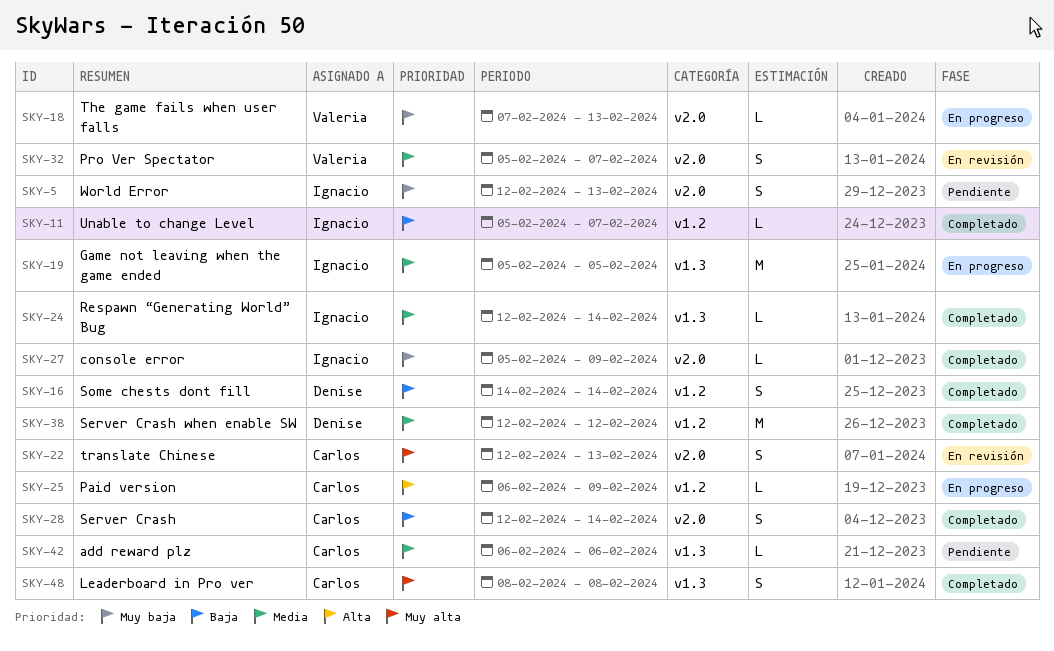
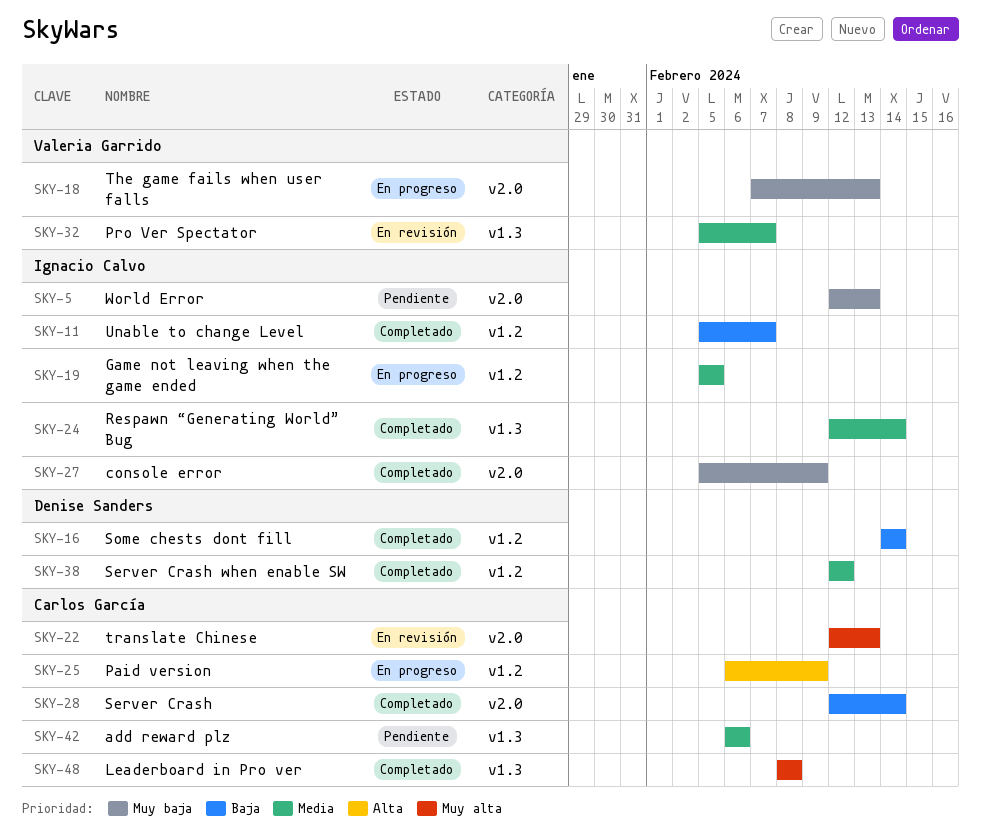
SKY-19, label: v1.3 -> v1.2
SKY-32, label: v2.0 -> v1.3

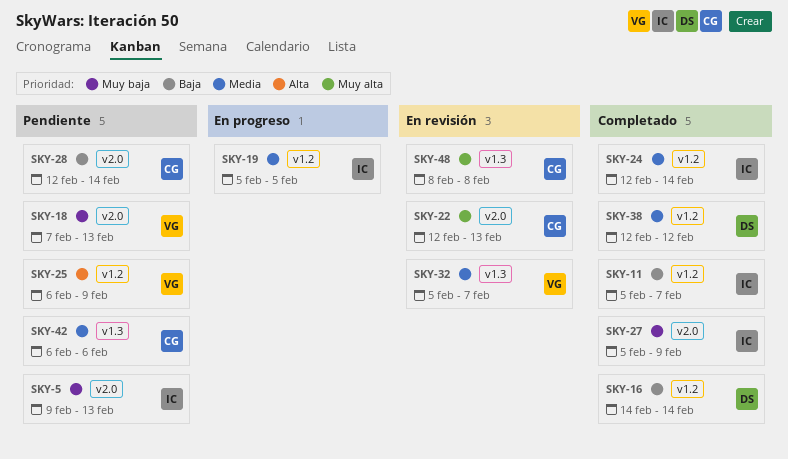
SKY-5, start: Feb 12 -> Feb 9
SKY-18, status: En progreso -> Pendiente
SKY-24, label: v1.3 -> v1.2
SKY-25, status: En progreso -> Pendiente
SKY-25, owner: Carlos García -> Valeria Garrido
SKY-28, status: Completado -> Pendiente
SKY-48, status: Completado -> En revisión

